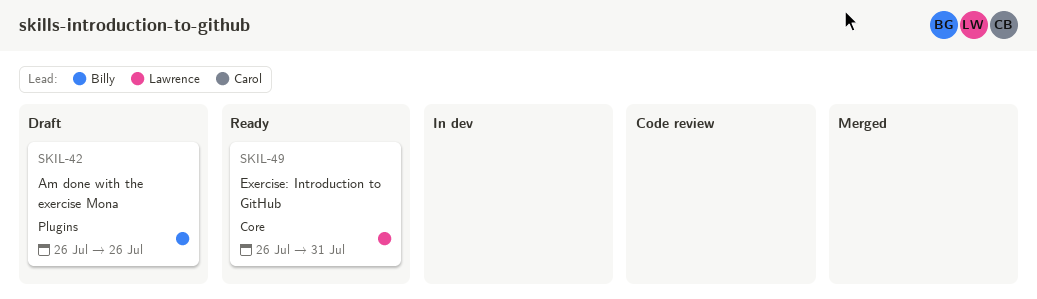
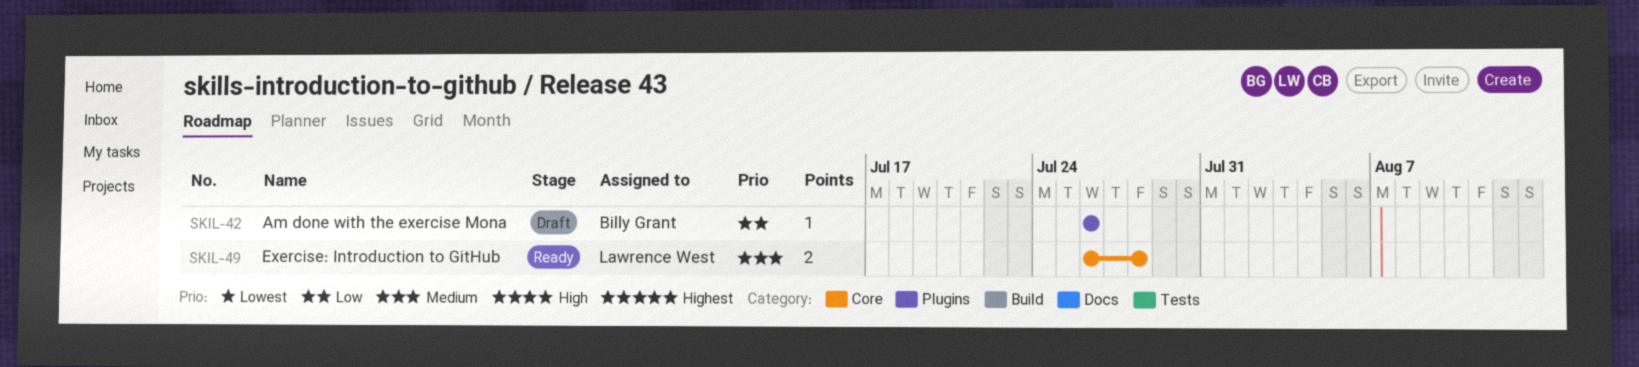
SKIL-49, due: Jul 31 -> Jul 28

